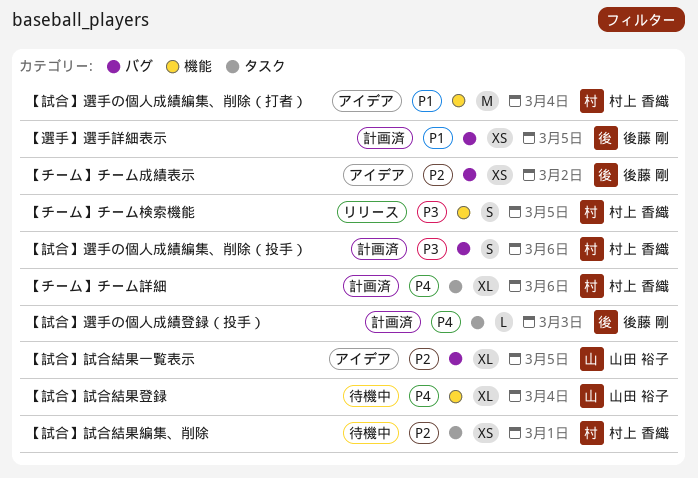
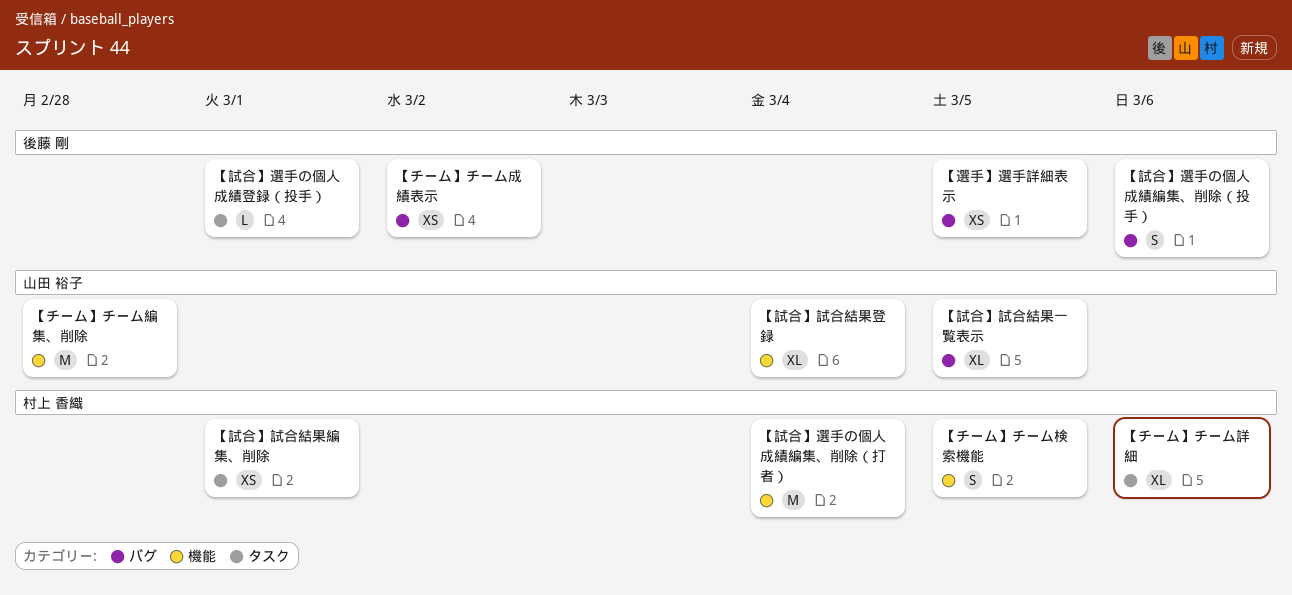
【チーム】チーム編集、削除: none -> present
【試合】選手の個人成績登録（投手）, due: Mar 3 -> Mar 1
【試合】選手の個人成績編集、削除（投手）, owner: 村上 香織 -> 後藤 剛

